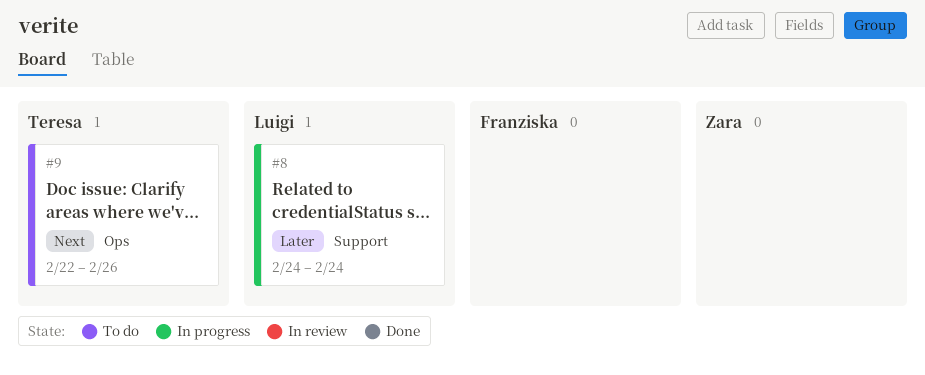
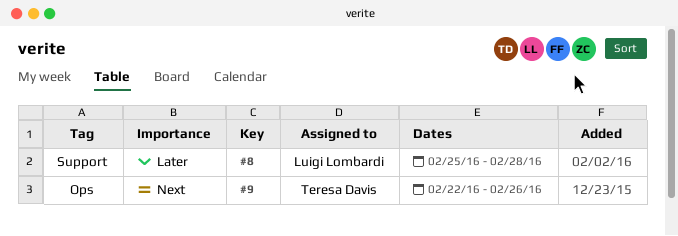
#8, start: Feb 24 -> Feb 25
#8, due: Feb 24 -> Feb 28

